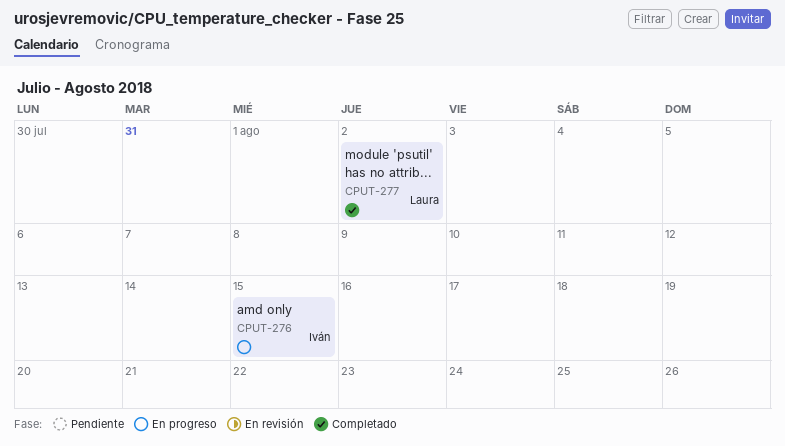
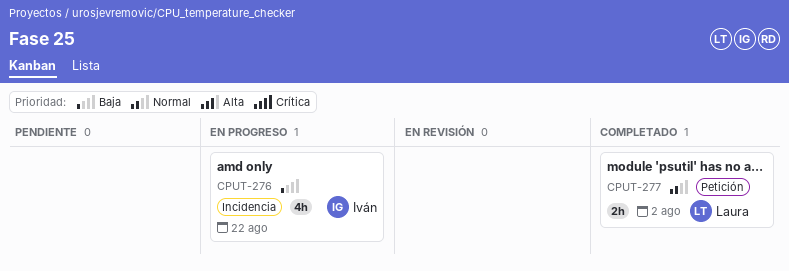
CPUT-276, due: Aug 15 -> Aug 22

